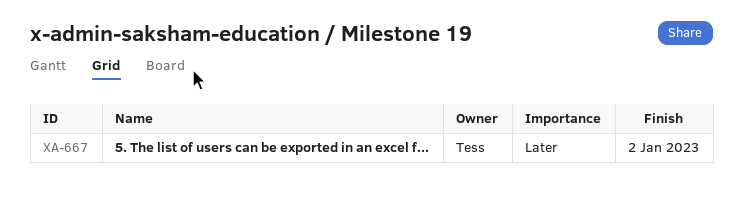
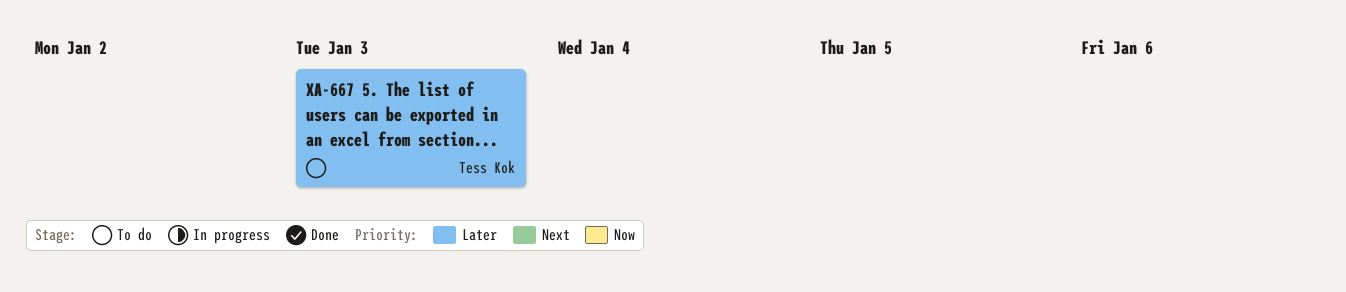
XA-667, due: Jan 2 -> Jan 3

